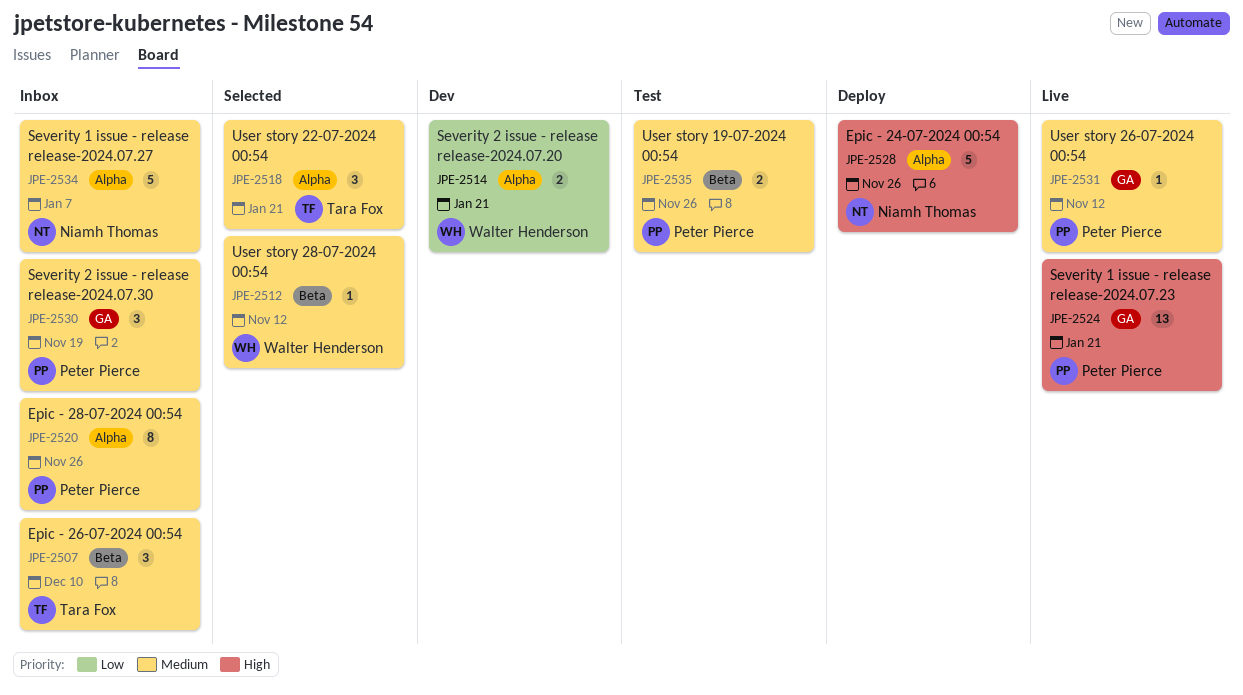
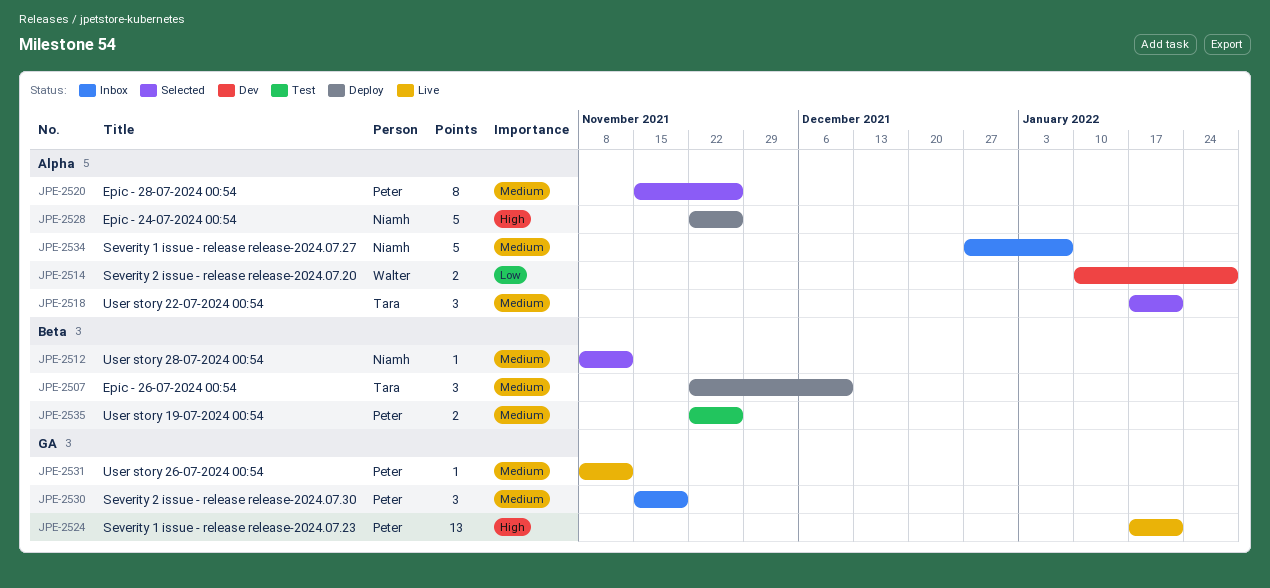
JPE-2507, status: Inbox -> Deploy
JPE-2512, owner: Walter Henderson -> Niamh Thomas
JPE-2514, due: Jan 21 -> Jan 28
JPE-2520, status: Inbox -> Selected

